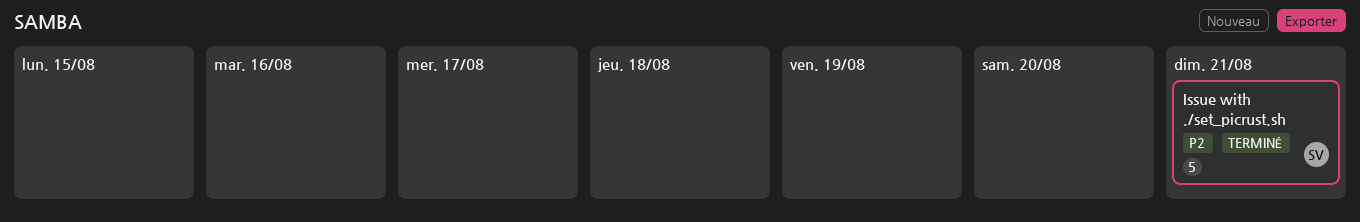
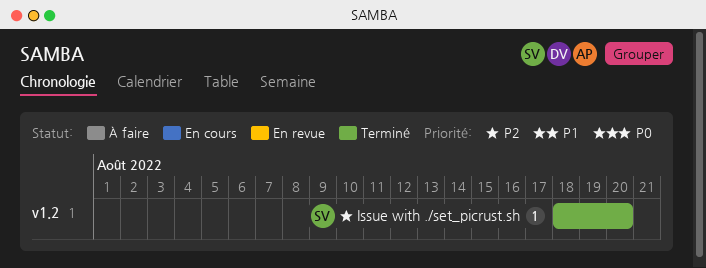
Issue with ./set_picrust.sh, estimate: 5 -> 1
Issue with ./set_picrust.sh, due: Aug 21 -> Aug 20

